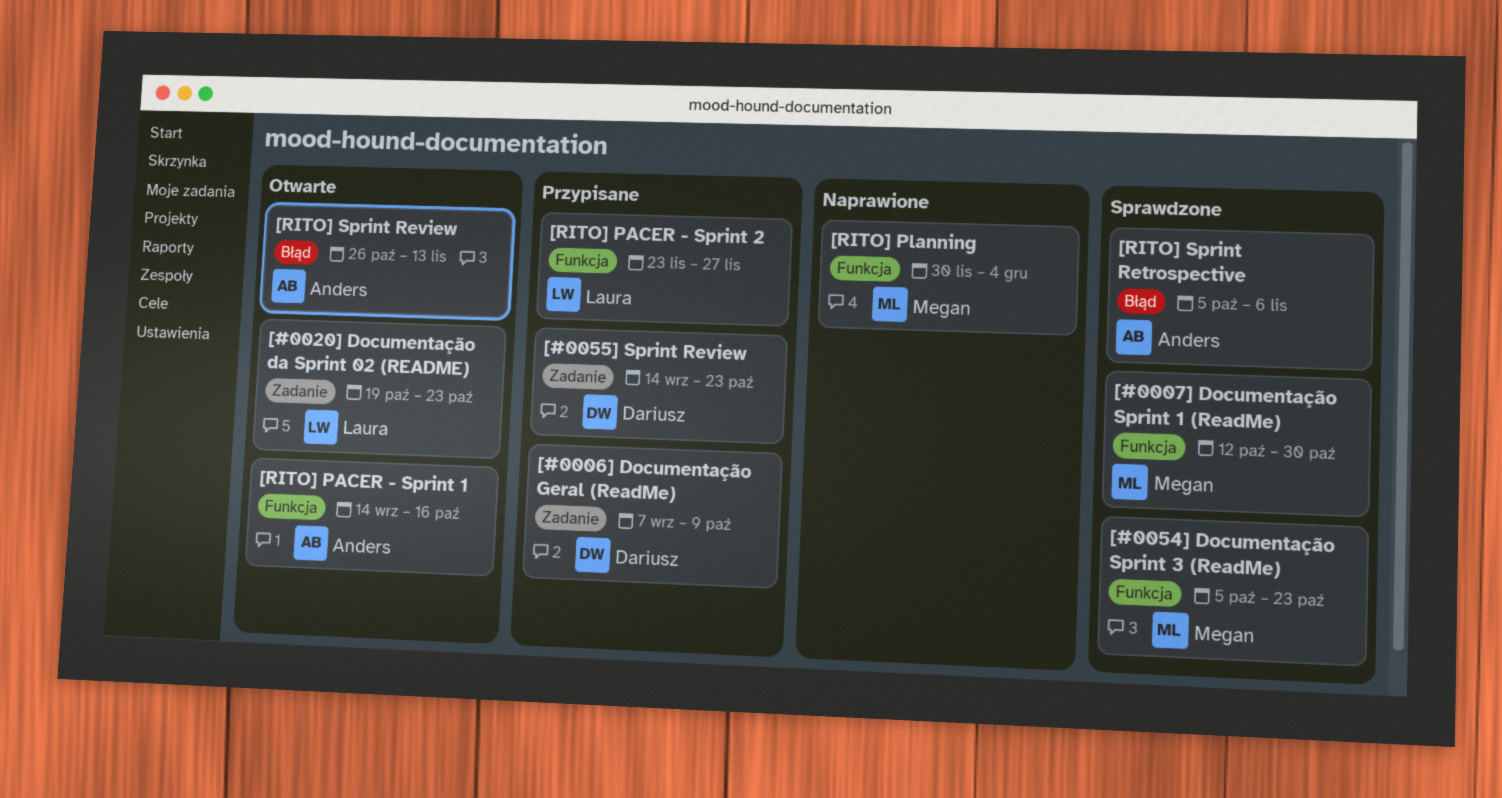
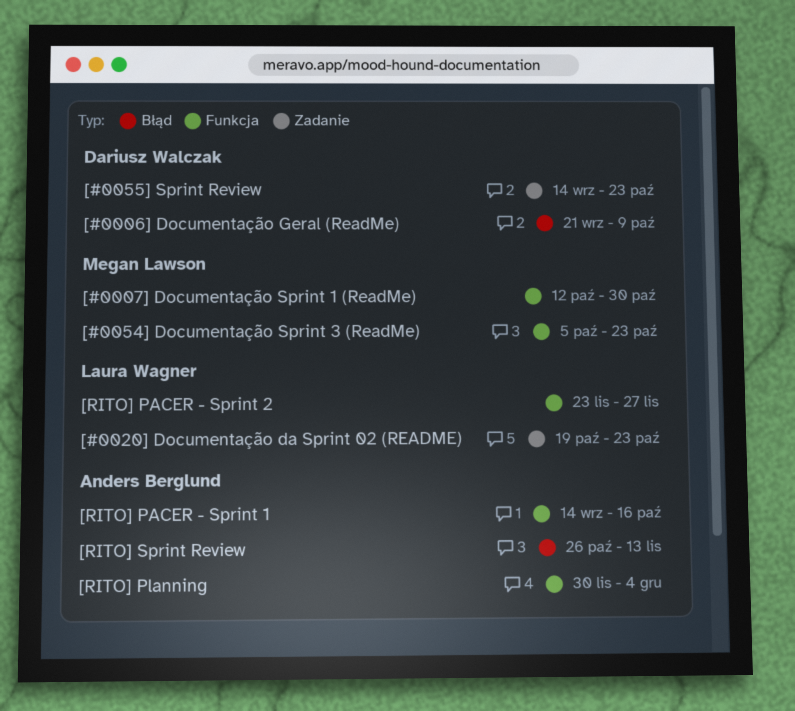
[#0006] Documentação Geral (ReadMe), label: Zadanie -> Błąd
[#0006] Documentação Geral (ReadMe), start: Sep 7 -> Sep 21
[RITO] Planning, owner: Megan Lawson -> Anders Berglund
[RITO] Sprint Retrospective: present -> none

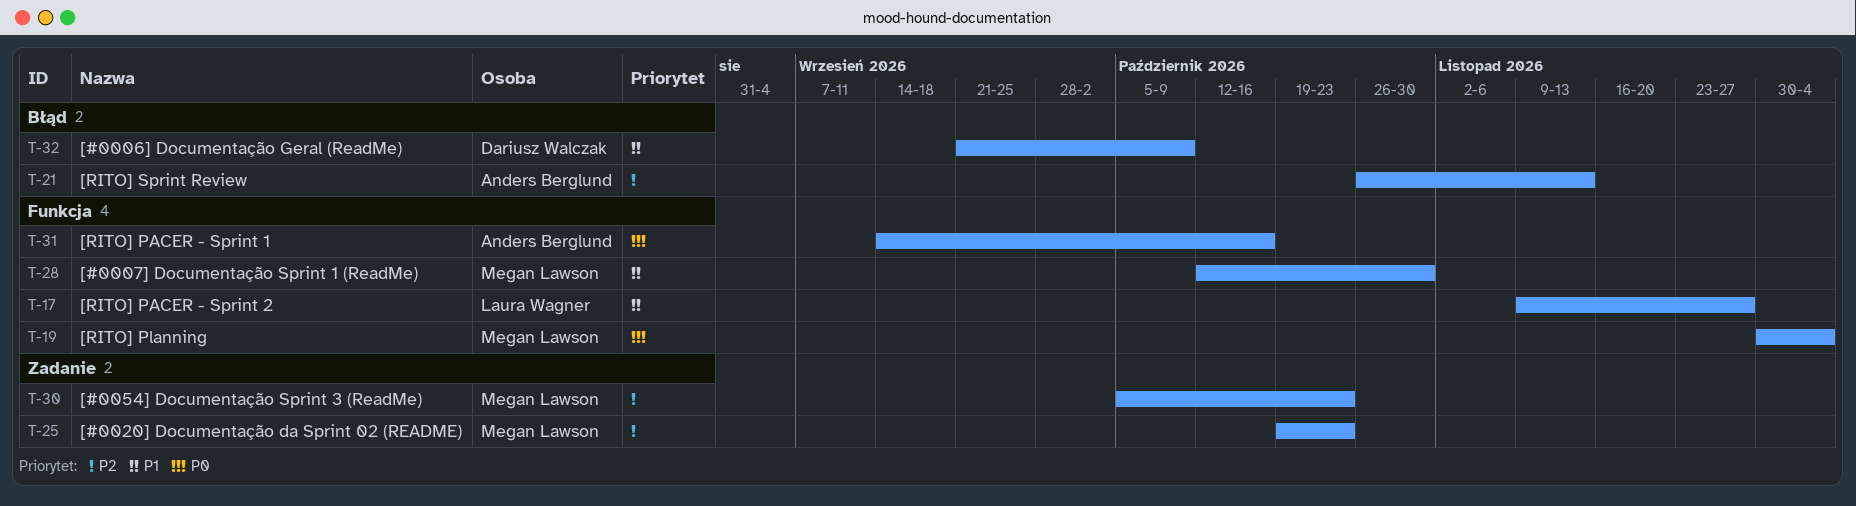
[#0020] Documentação da Sprint 02 (README), owner: Laura Wagner -> Megan Lawson
[#0054] Documentação Sprint 3 (ReadMe), label: Funkcja -> Zadanie
[#0055] Sprint Review: present -> none
[RITO] PACER - Sprint 2, start: Nov 23 -> Nov 9
[RITO] Planning, owner: Anders Berglund -> Megan Lawson

